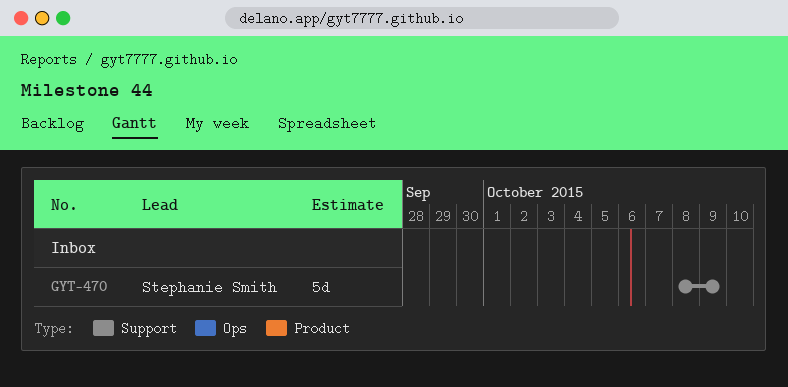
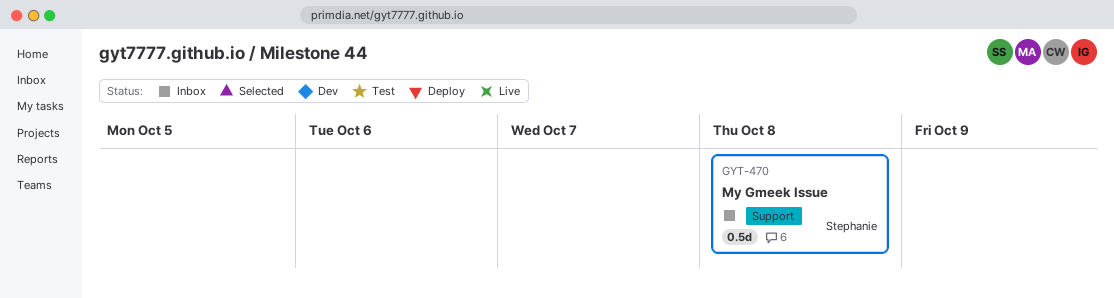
GYT-470, estimate: 5d -> 0.5d
GYT-470, due: Oct 9 -> Oct 8

